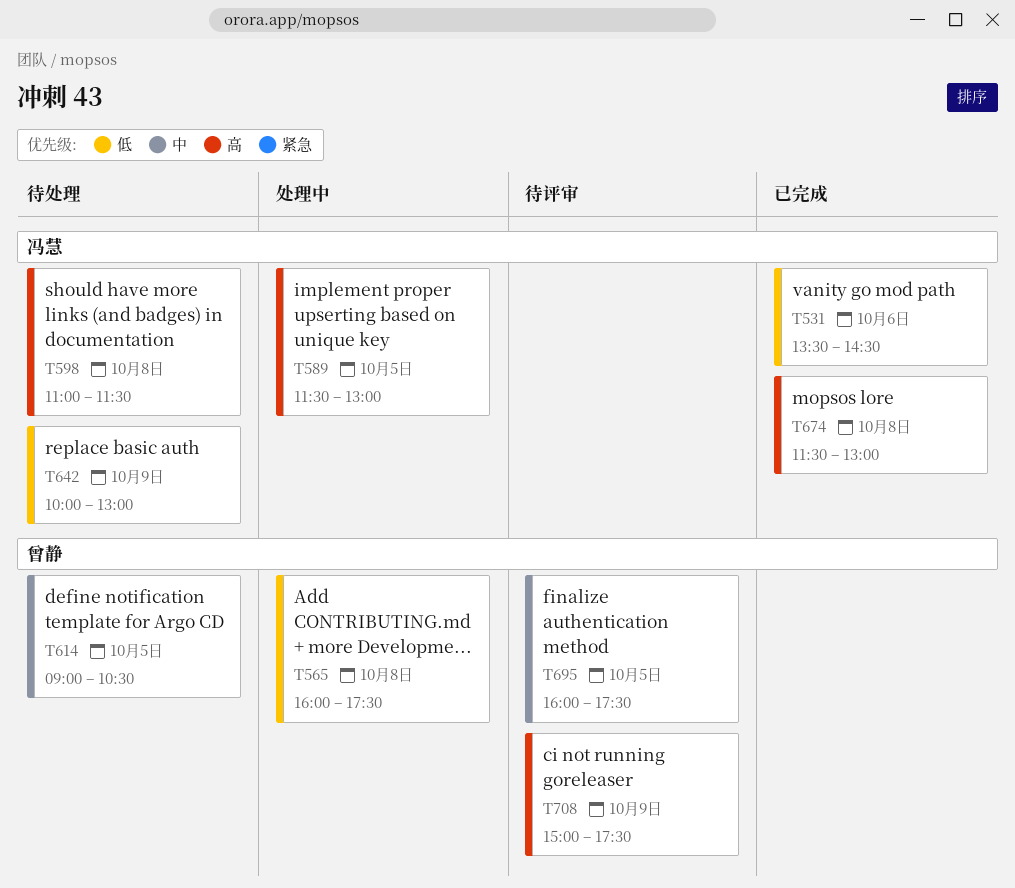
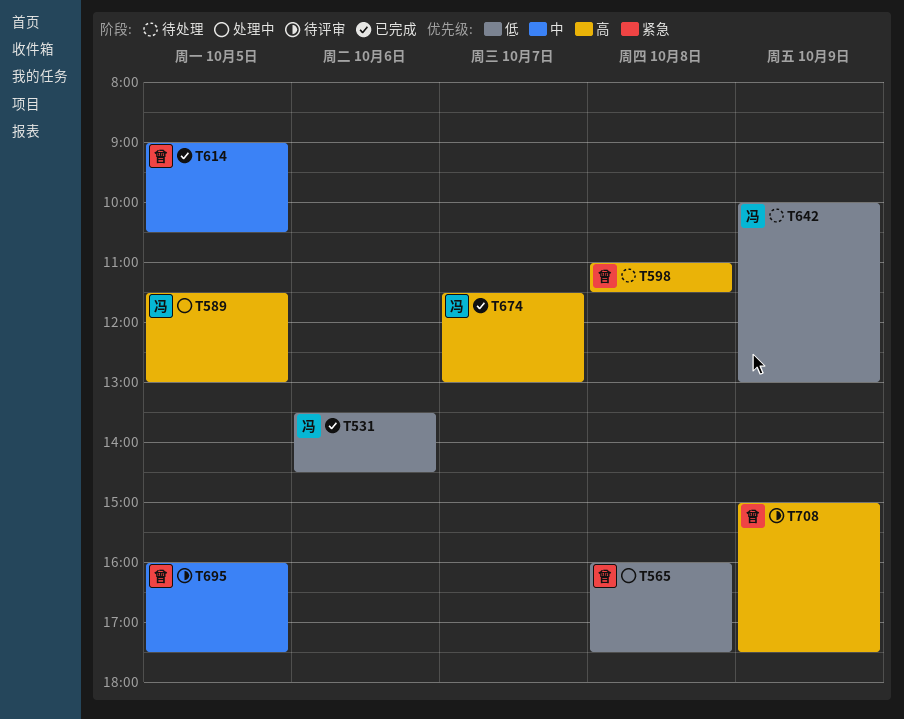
T598, owner: 冯慧 -> 曾静
T614, status: 待处理 -> 已完成
T674, day: Oct 8 -> Oct 7

